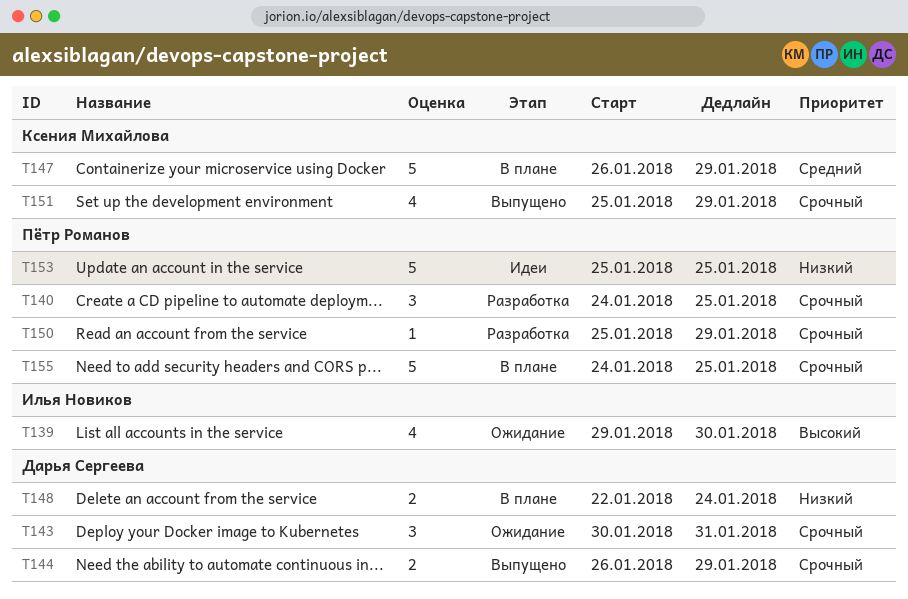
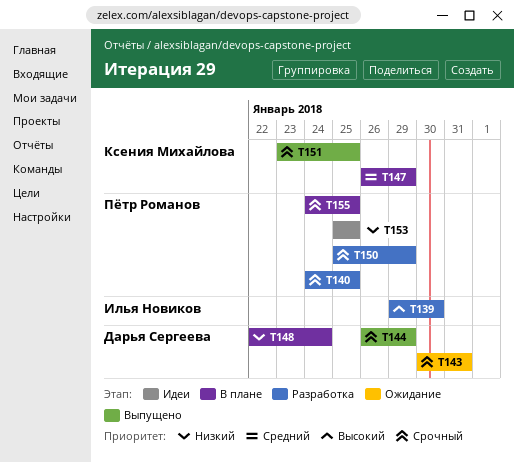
T139, status: Ожидание -> Разработка
T151, start: Jan 25 -> Jan 23
T151, due: Jan 29 -> Jan 25

